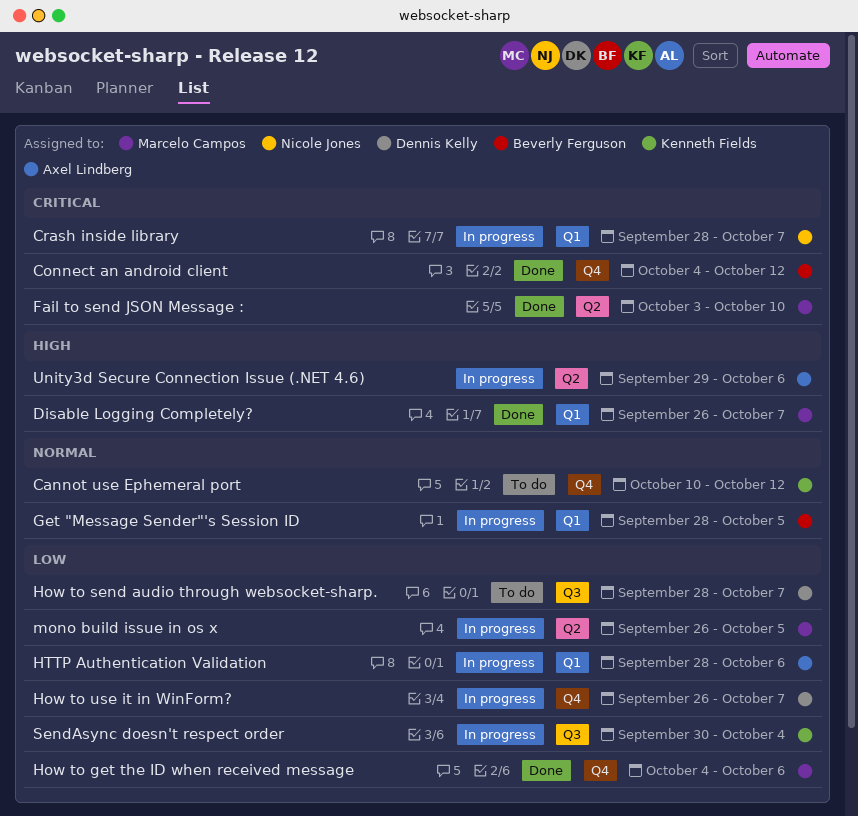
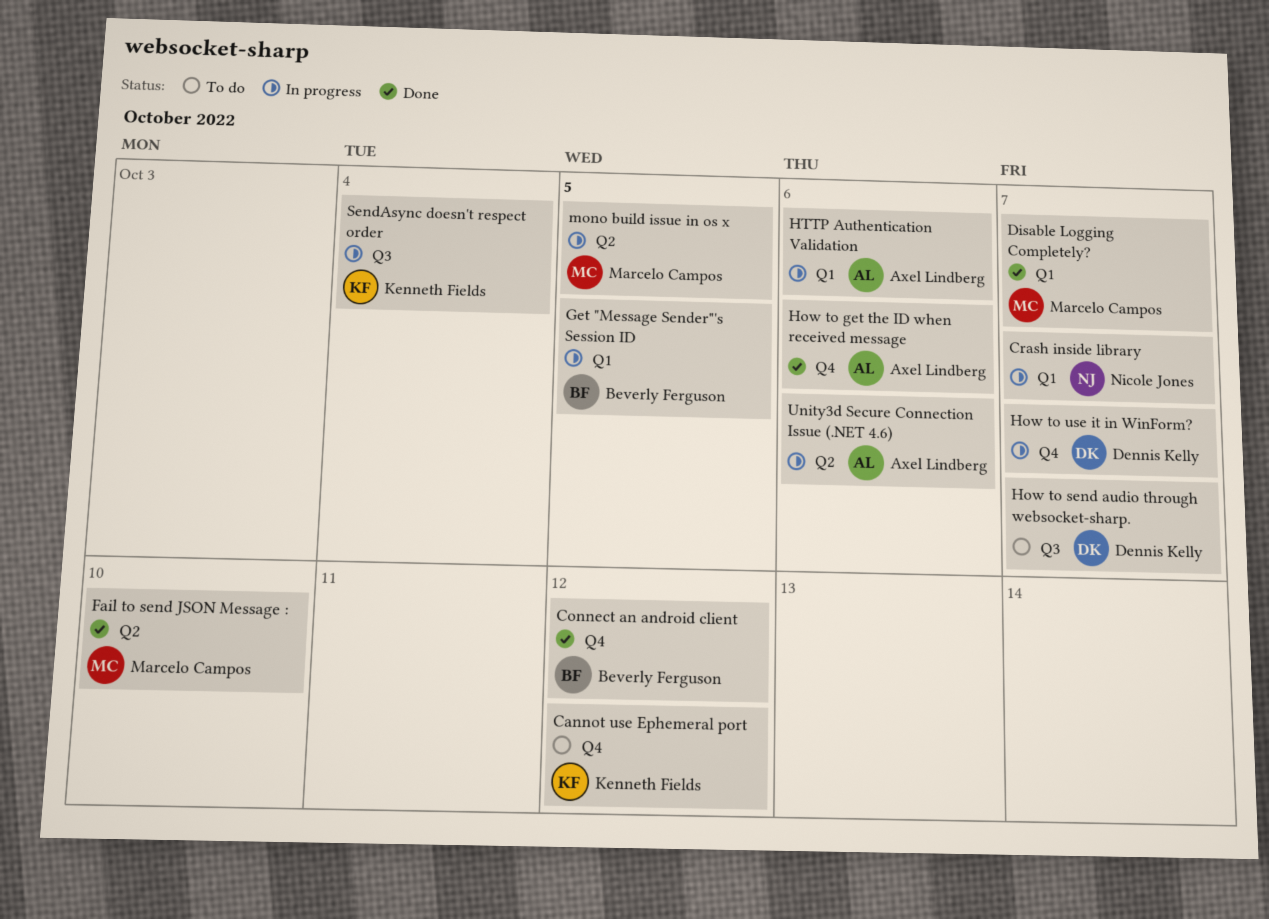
How to get the ID when received message, owner: Marcelo Campos -> Axel Lindberg

